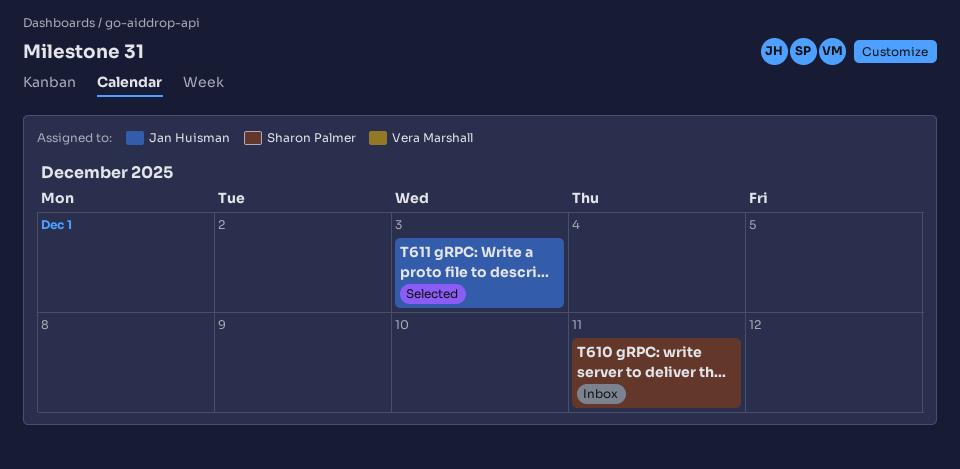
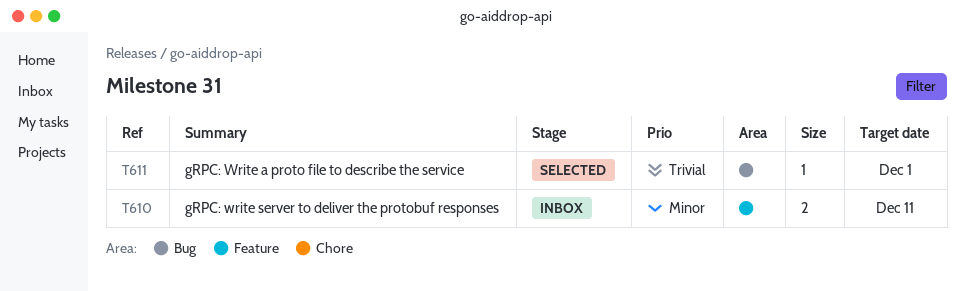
T611, due: Dec 3 -> Dec 1

